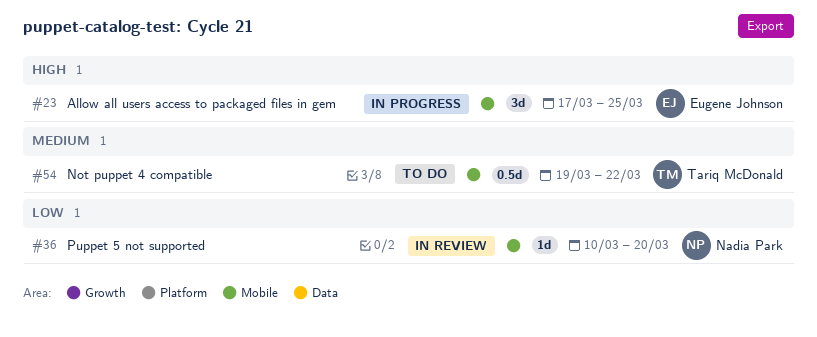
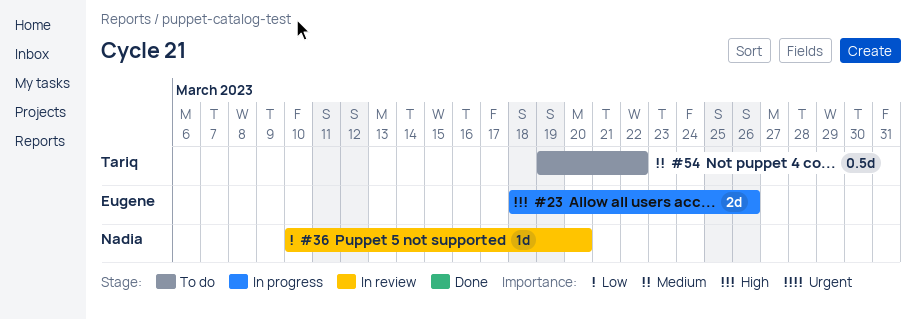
#23, estimate: 3d -> 2d
#23, start: Mar 17 -> Mar 18
#23, due: Mar 25 -> Mar 26

